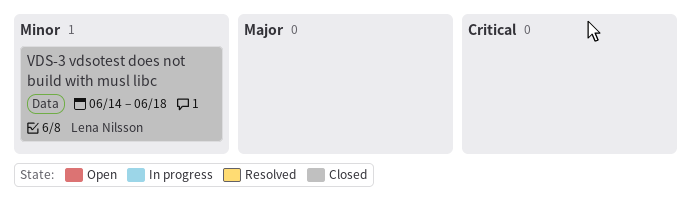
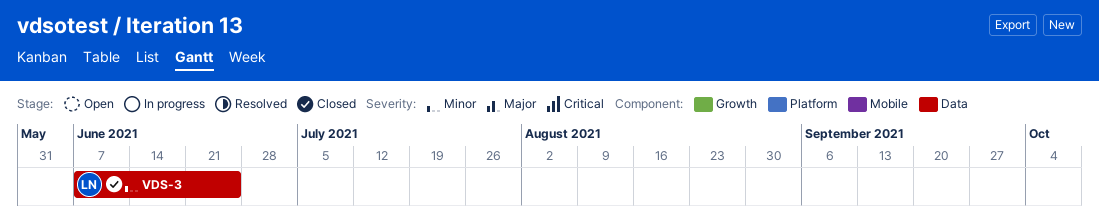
VDS-3, start: Jun 14 -> Jun 7
VDS-3, due: Jun 18 -> Jun 25

